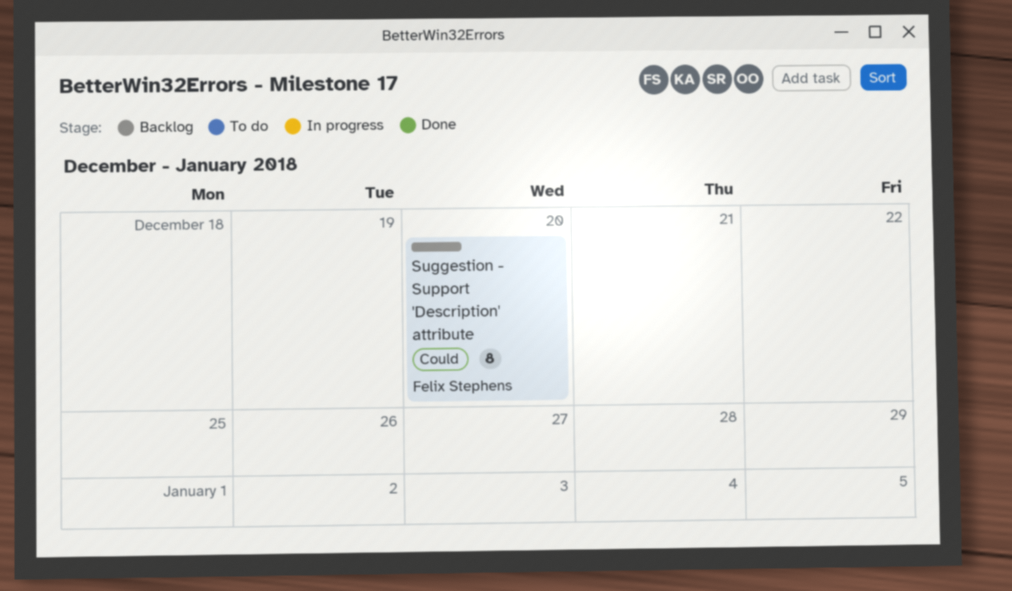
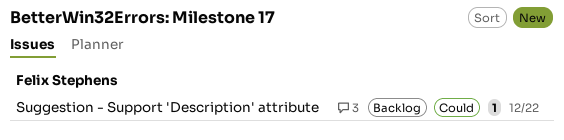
Suggestion - Support 'Description' attribute, estimate: 8 -> 1
Suggestion - Support 'Description' attribute, due: Dec 20 -> Dec 22

